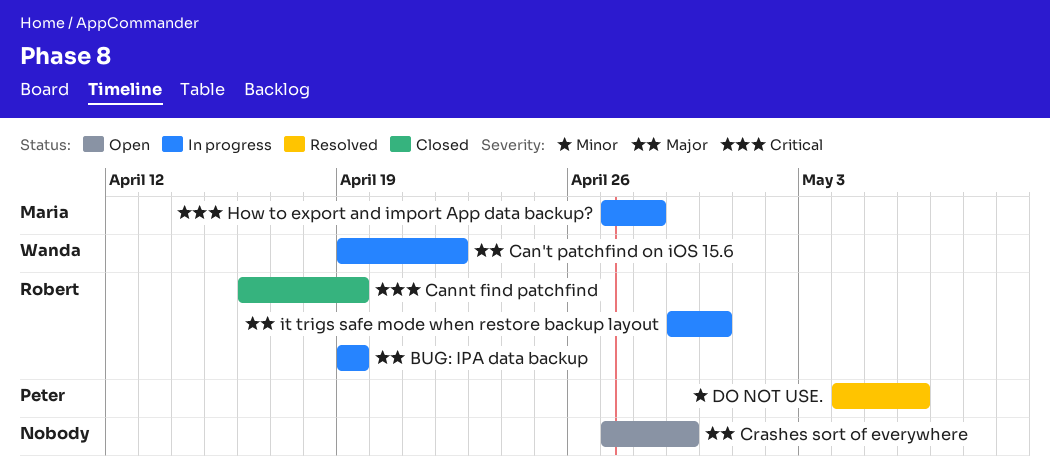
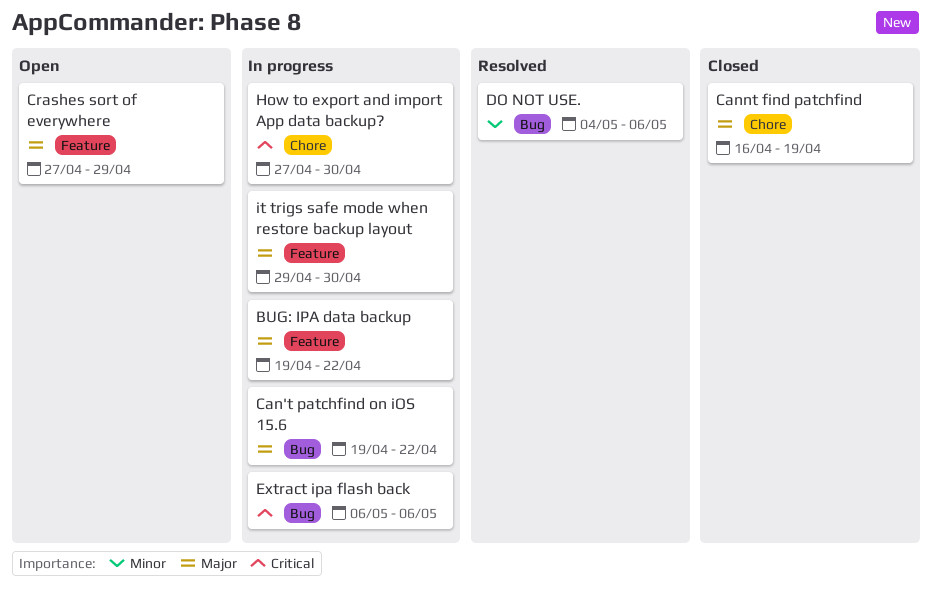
BUG: IPA data backup, due: Apr 19 -> Apr 22
Cannt find patchfind, priority: Critical -> Major
Extract ipa flash back: none -> present
How to export and import App data backup?, due: Apr 28 -> Apr 30

